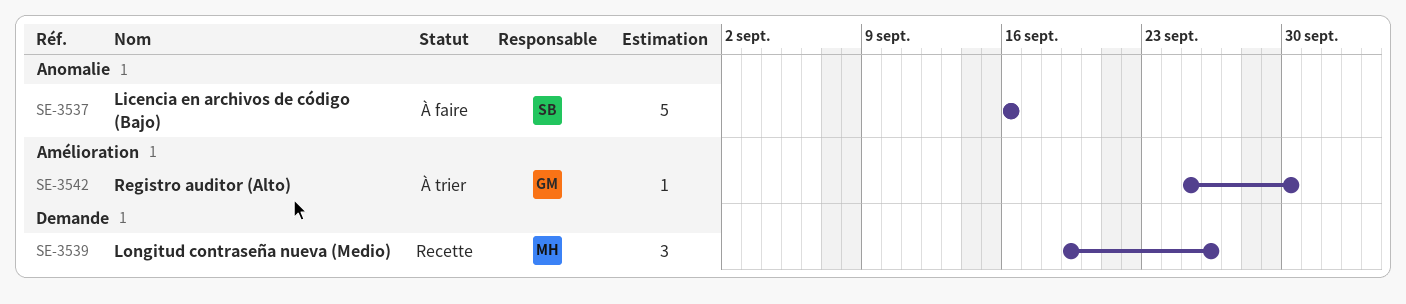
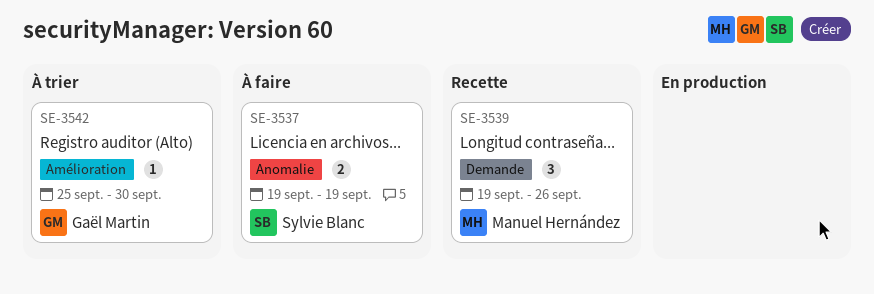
SE-3537, estimate: 5 -> 2
SE-3537, start: Sep 16 -> Sep 19
SE-3537, due: Sep 16 -> Sep 19

